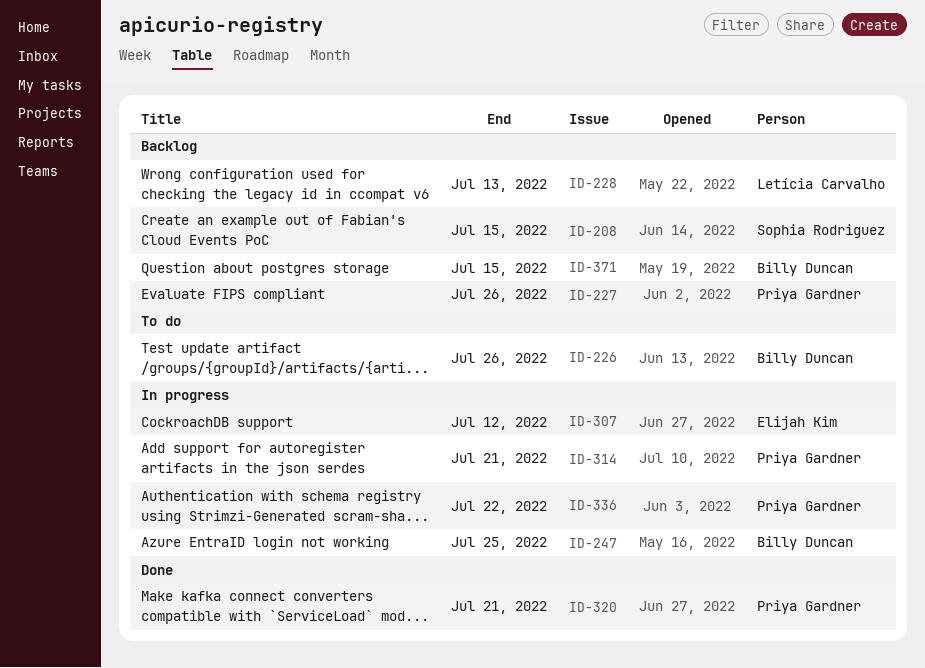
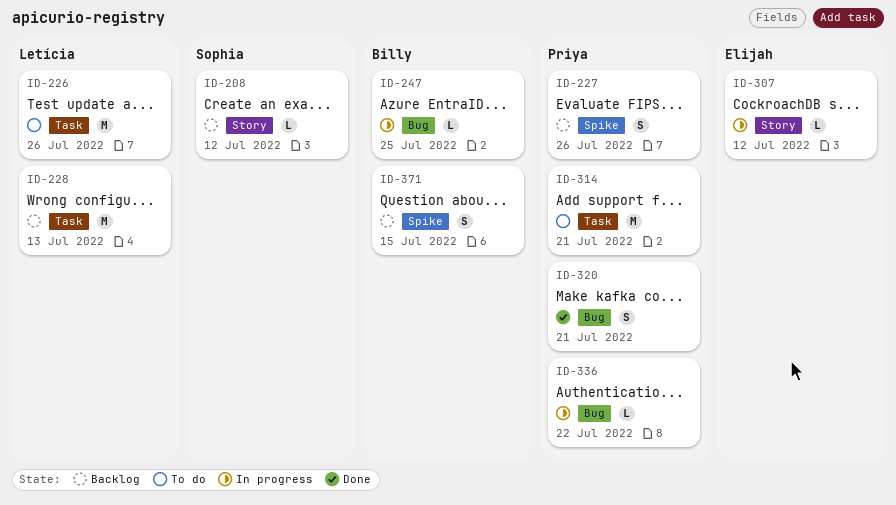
ID-208, due: Jul 15 -> Jul 12
ID-226, owner: Billy Duncan -> Letícia Carvalho
ID-314, status: In progress -> To do

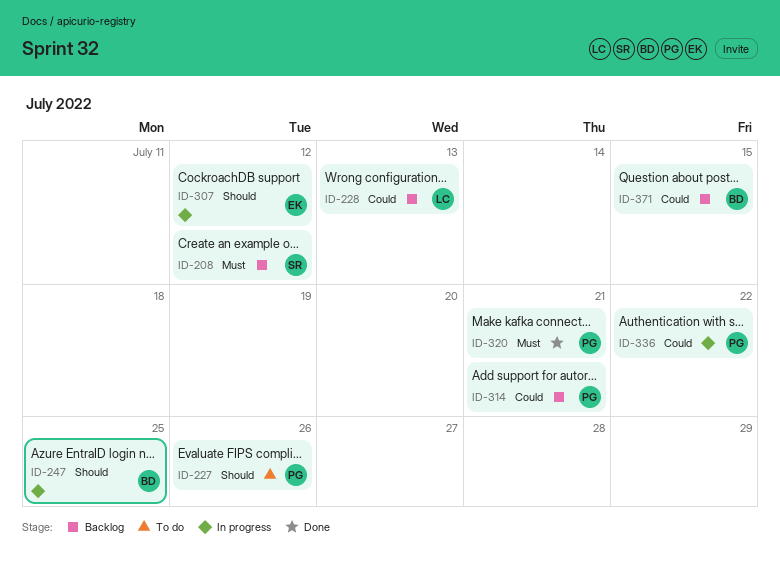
ID-226: present -> none
ID-227, status: Backlog -> To do
ID-314, status: To do -> Backlog

